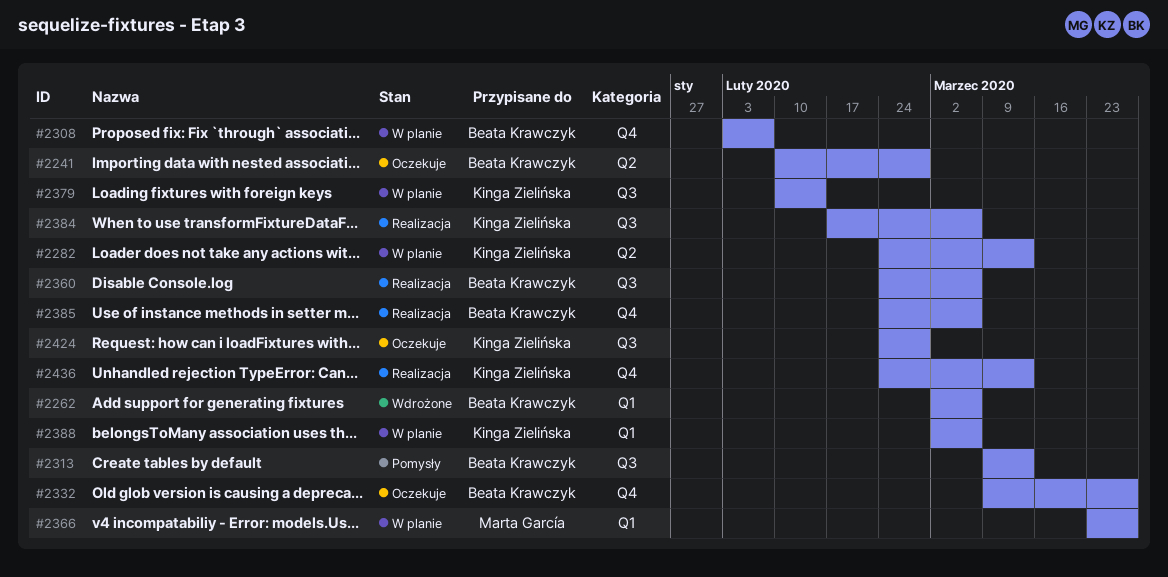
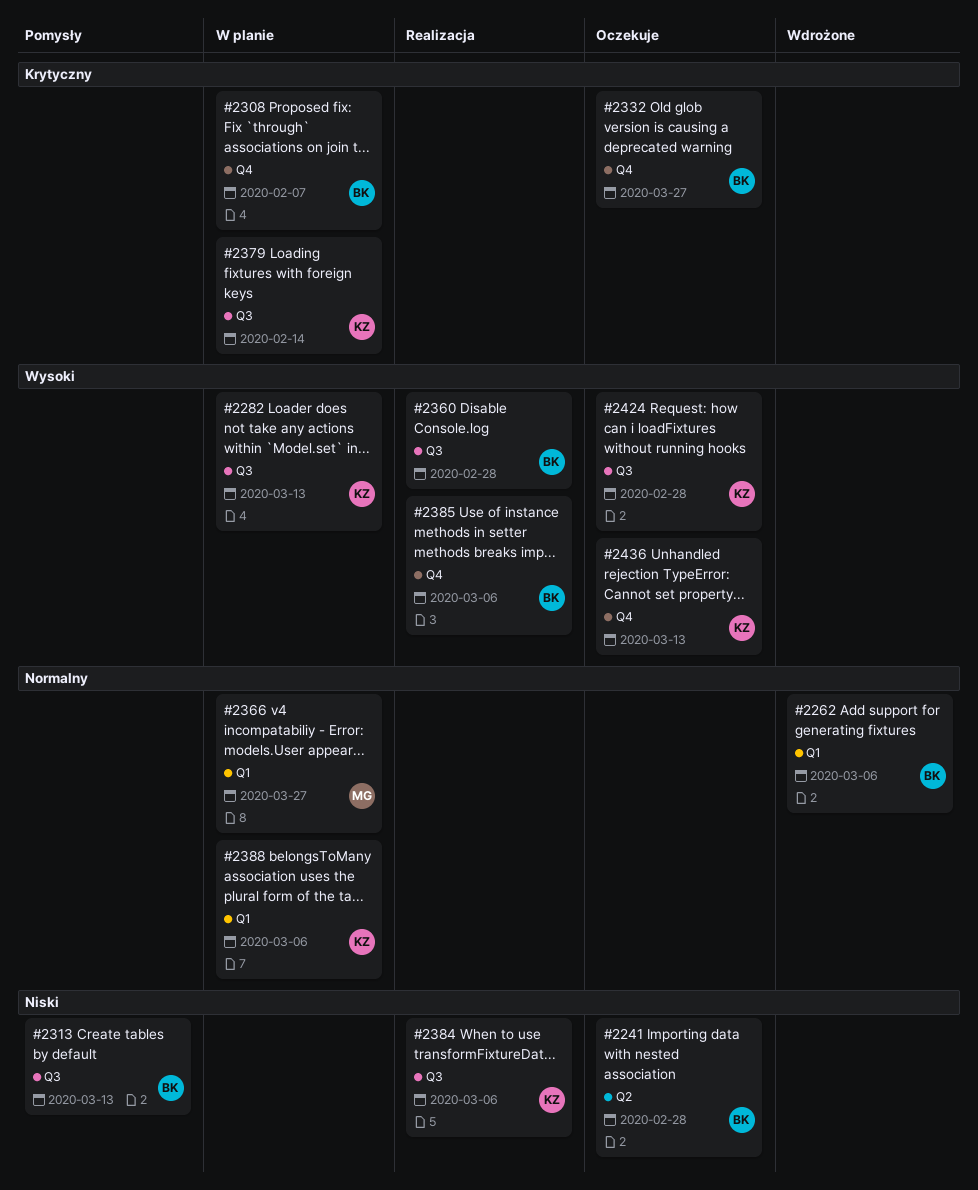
#2282, label: Q2 -> Q3
#2360, due: Mar 6 -> Feb 28
#2436, status: Realizacja -> Oczekuje

